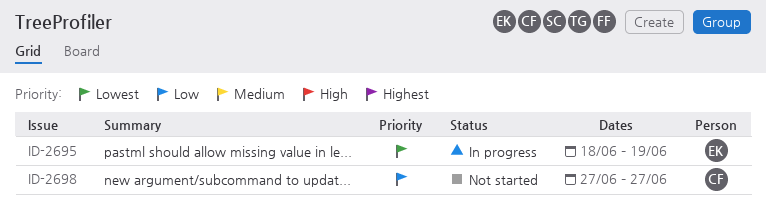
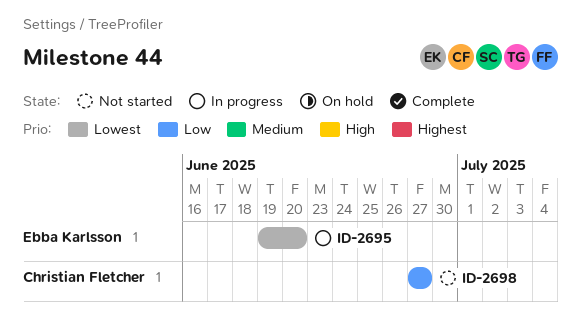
ID-2695, start: Jun 18 -> Jun 19
ID-2695, due: Jun 19 -> Jun 20

